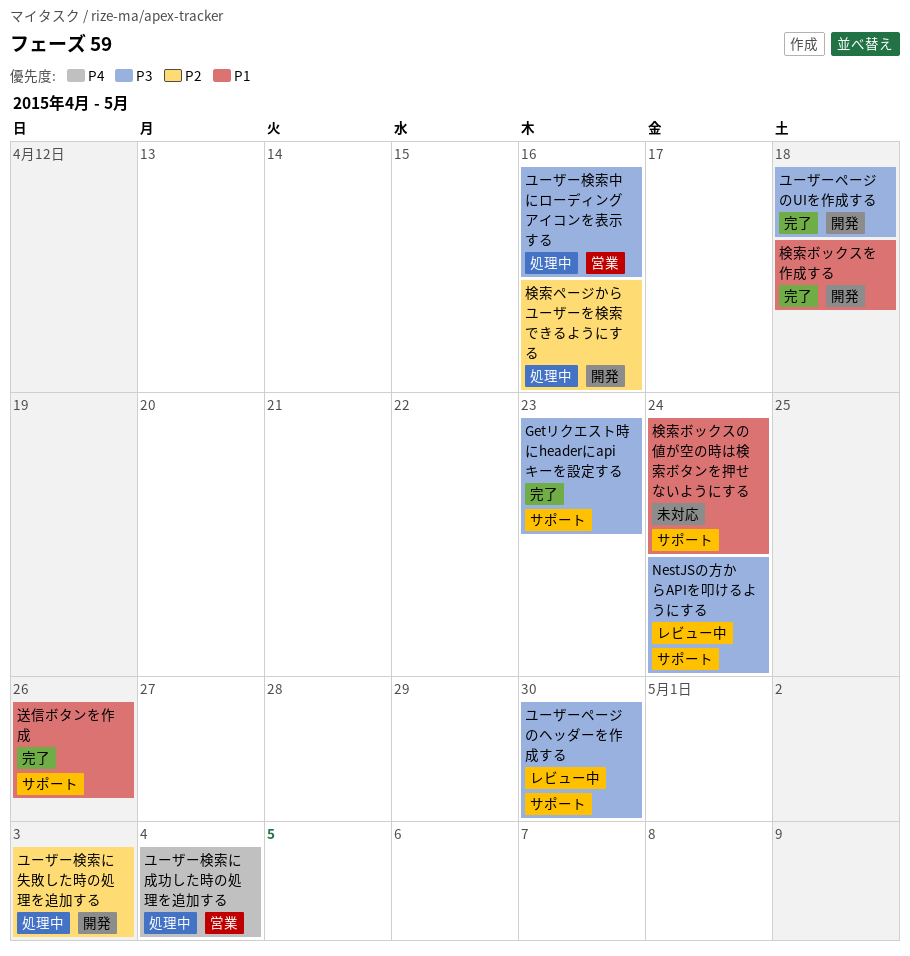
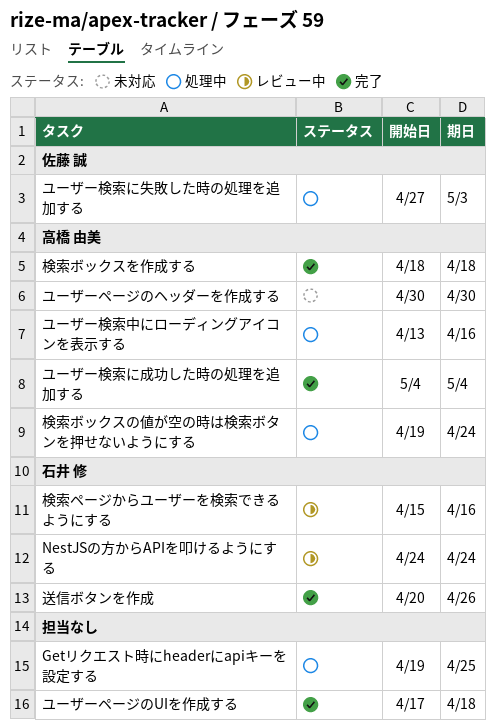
Getリクエスト時にheaderにapiキーを設定する, status: 完了 -> 処理中
Getリクエスト時にheaderにapiキーを設定する, due: Apr 23 -> Apr 25
ユーザーページのヘッダーを作成する, status: レビュー中 -> 未対応
ユーザー検索に成功した時の処理を追加する, status: 処理中 -> 完了
検索ページからユーザーを検索できるようにする, status: 処理中 -> レビュー中
検索ボックスの値が空の時は検索ボタンを押せないようにする, status: 未対応 -> 処理中

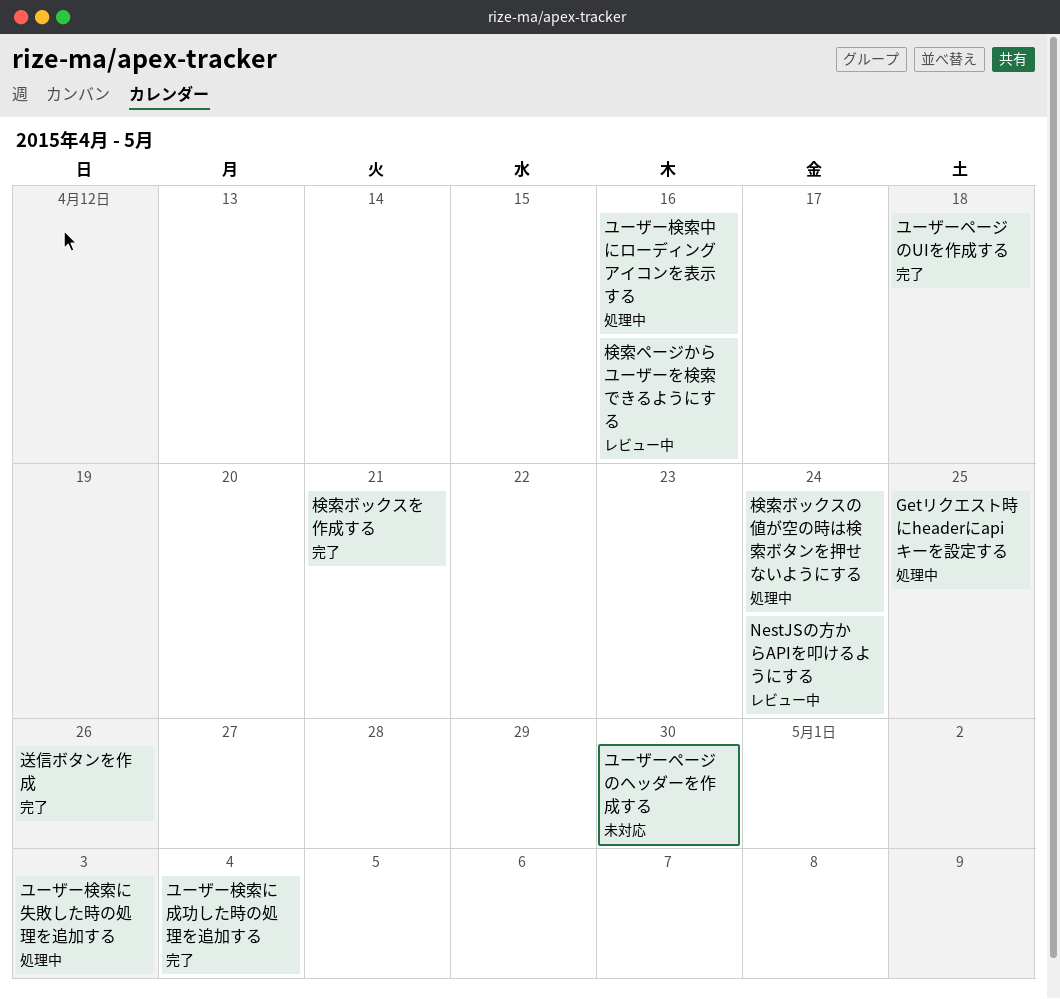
検索ボックスを作成する, due: Apr 18 -> Apr 21

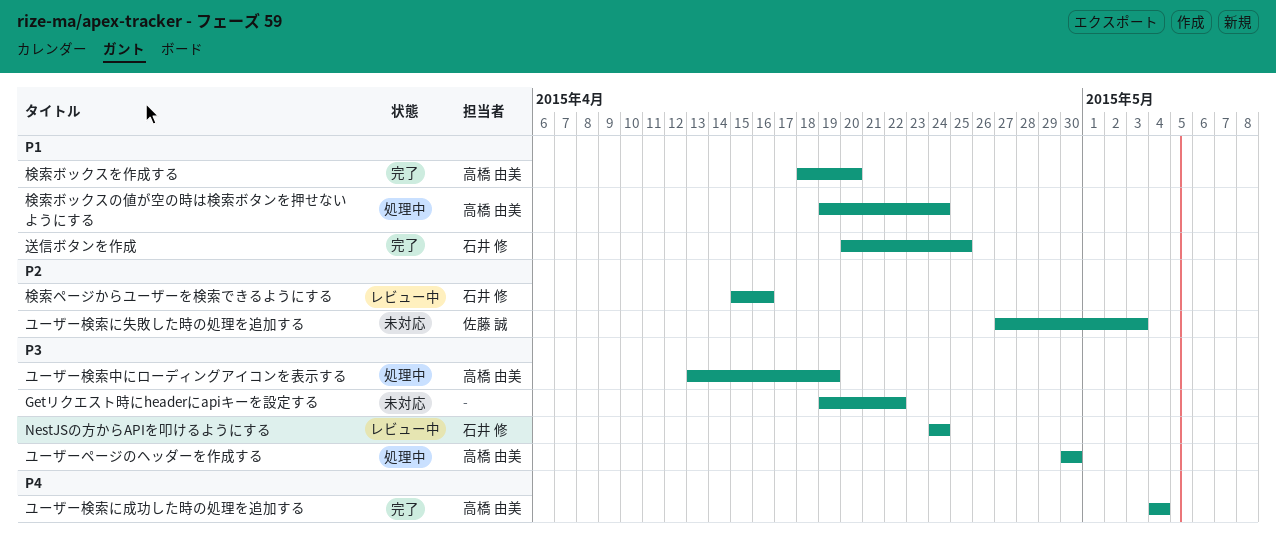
Getリクエスト時にheaderにapiキーを設定する, status: 処理中 -> 未対応
Getリクエスト時にheaderにapiキーを設定する, due: Apr 25 -> Apr 22
ユーザーページのUIを作成する: present -> none
ユーザーページのヘッダーを作成する, status: 未対応 -> 処理中
ユーザー検索に失敗した時の処理を追加する, status: 処理中 -> 未対応
ユーザー検索中にローディングアイコンを表示する, due: Apr 16 -> Apr 19
検索ボックスを作成する, due: Apr 21 -> Apr 20
送信ボタンを作成, due: Apr 26 -> Apr 25

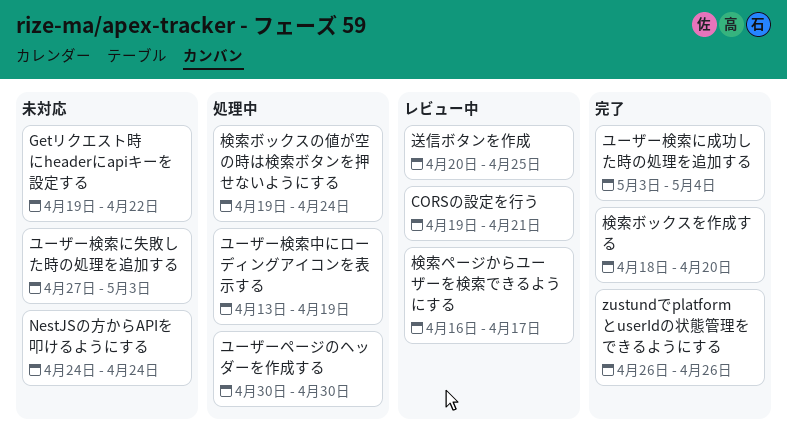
CORSの設定を行う: none -> present
NestJSの方からAPIを叩けるようにする, status: レビュー中 -> 未対応
zustundでplatformとuserIdの状態管理をできるようにする: none -> present
ユーザー検索に成功した時の処理を追加する, start: May 4 -> May 3
検索ページからユーザーを検索できるようにする, start: Apr 15 -> Apr 16
検索ページからユーザーを検索できるようにする, due: Apr 16 -> Apr 17
送信ボタンを作成, status: 完了 -> レビュー中

